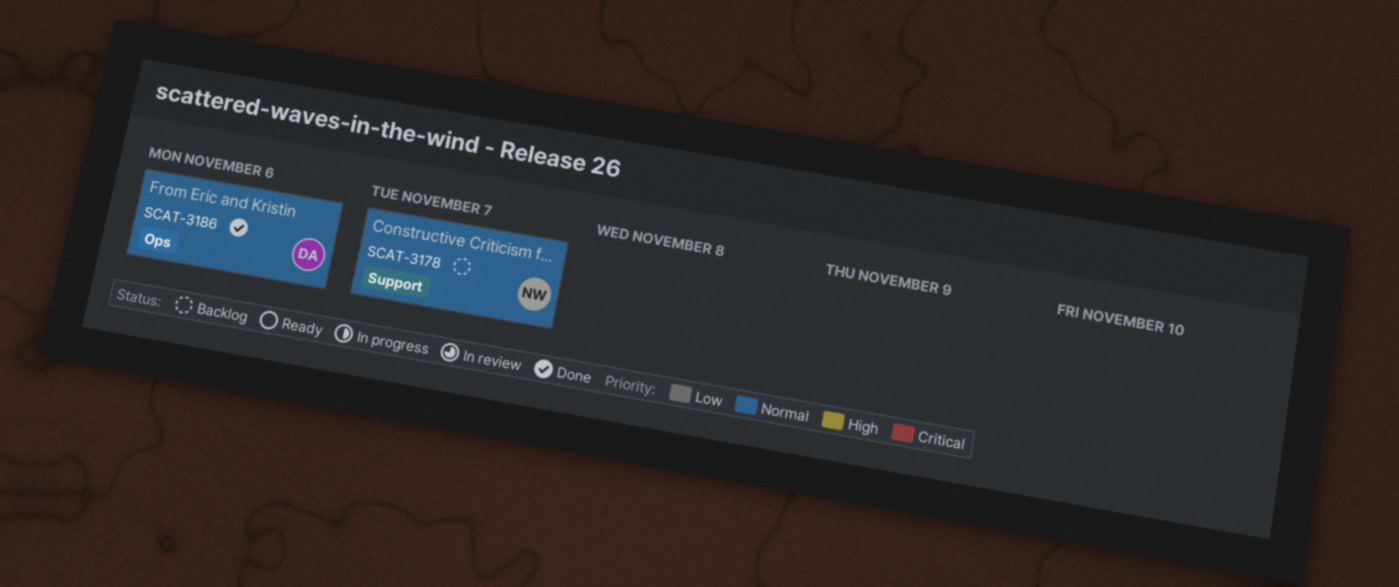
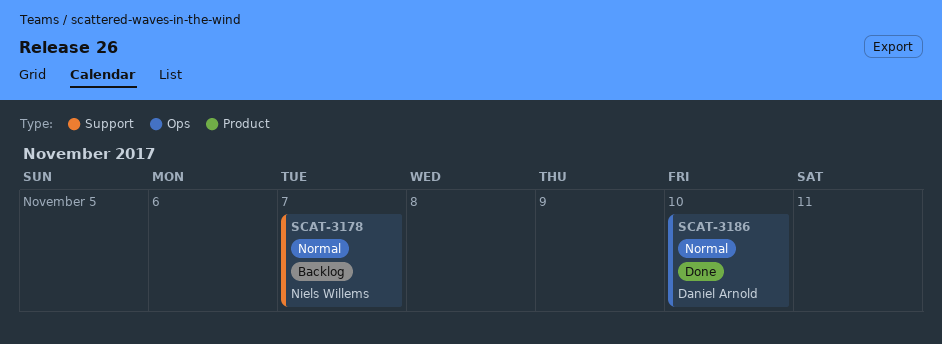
SCAT-3186, due: Nov 6 -> Nov 10

